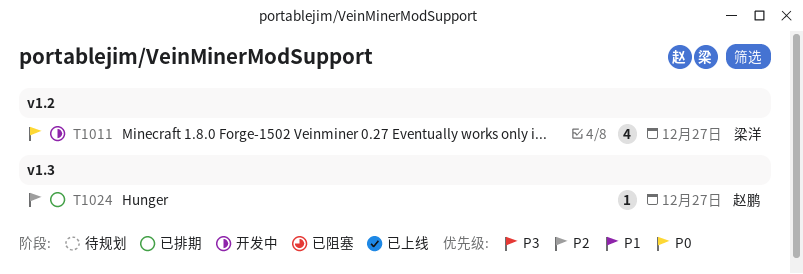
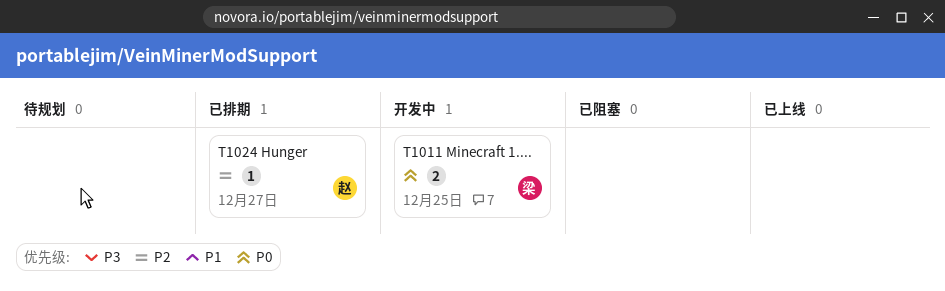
T1011, estimate: 4 -> 2
T1011, due: Dec 27 -> Dec 25

